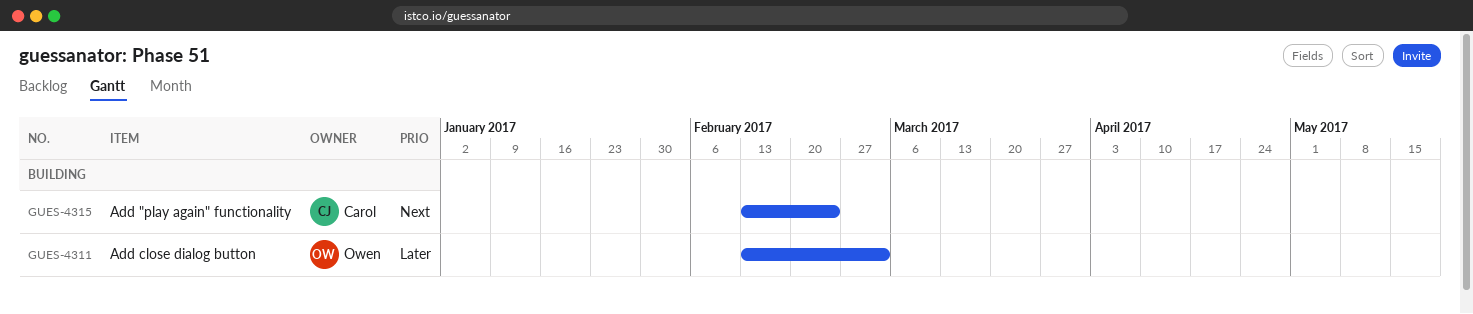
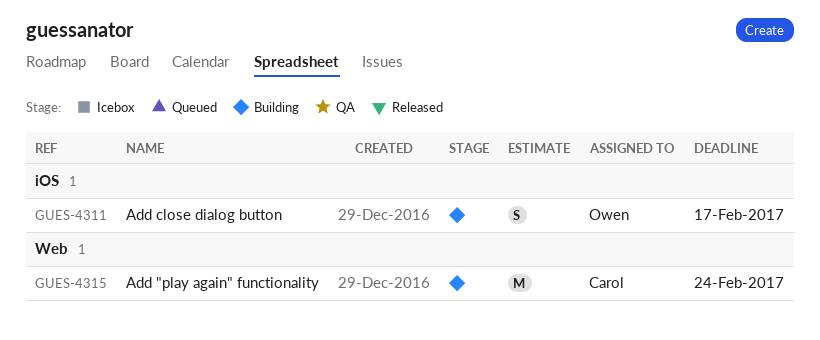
GUES-4311, due: Mar 3 -> Feb 17

